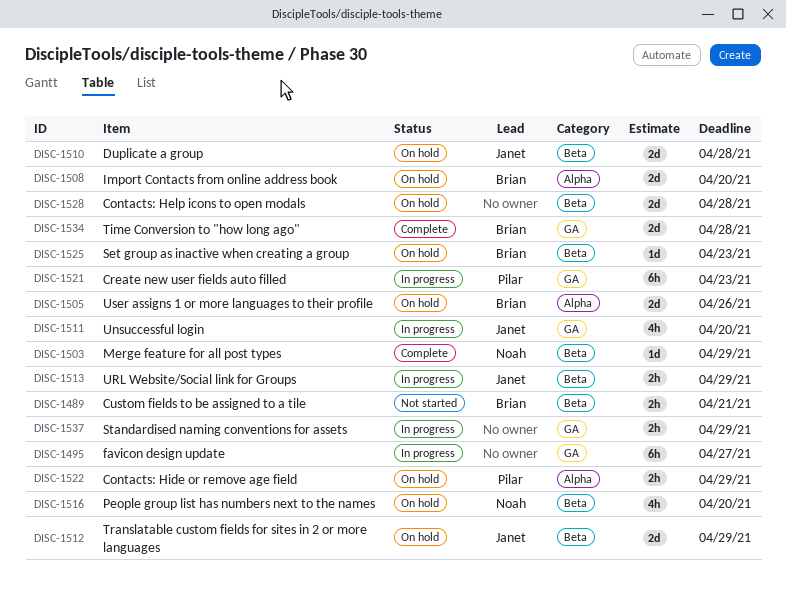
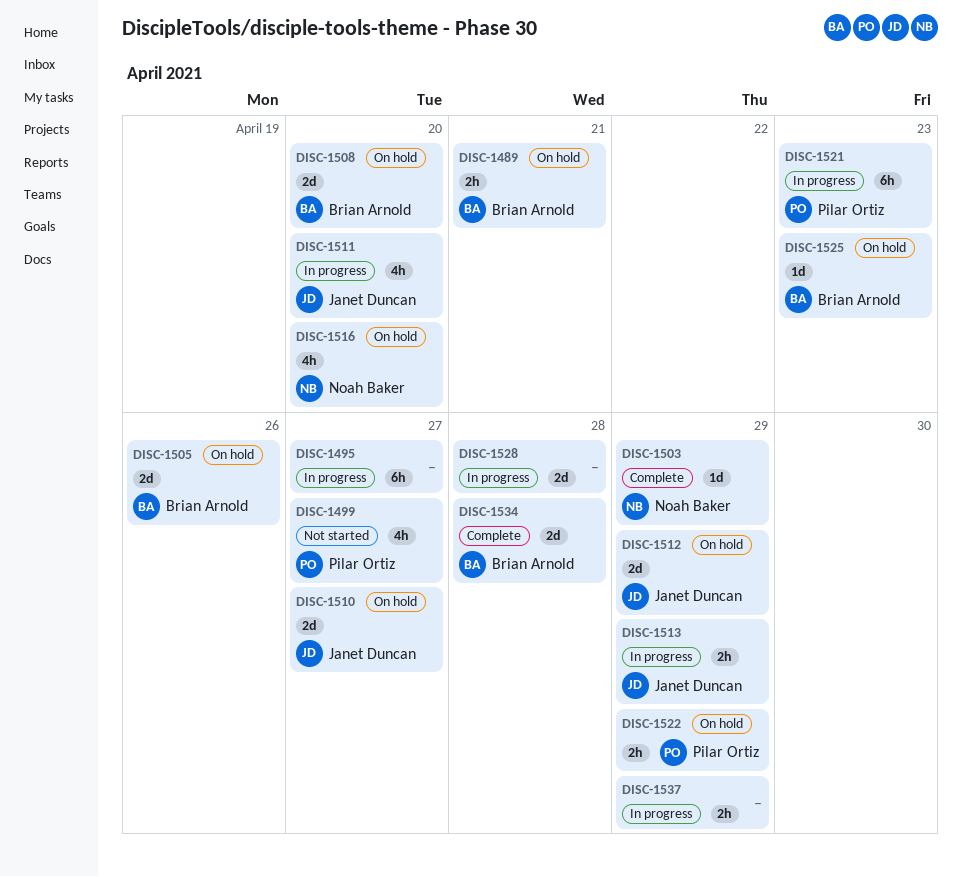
DISC-1489, status: Not started -> On hold
DISC-1499: none -> present
DISC-1510, due: Apr 28 -> Apr 27
DISC-1528, status: On hold -> In progress

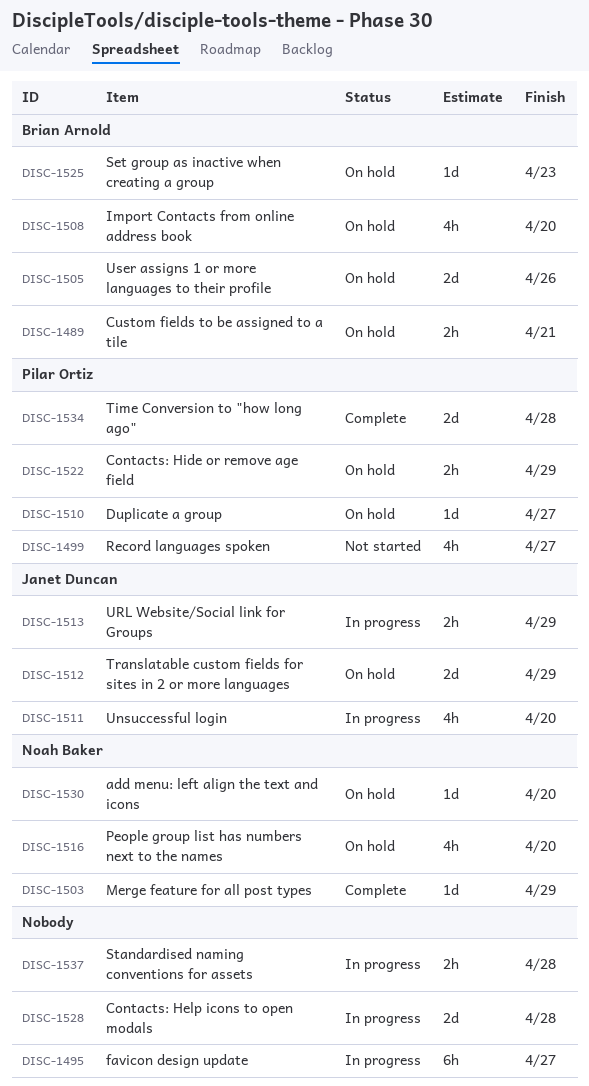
DISC-1508, estimate: 2d -> 4h
DISC-1510, owner: Janet Duncan -> Pilar Ortiz
DISC-1510, estimate: 2d -> 1d
DISC-1521: present -> none
DISC-1530: none -> present
DISC-1534, owner: Brian Arnold -> Pilar Ortiz
DISC-1537, due: Apr 29 -> Apr 28

